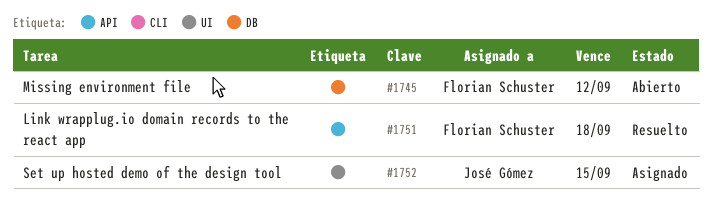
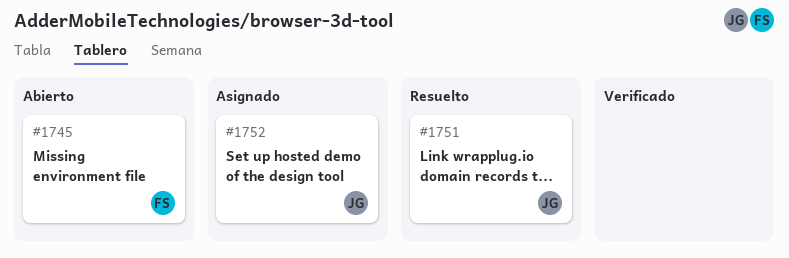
#1751, owner: Florian Schuster -> José Gómez

